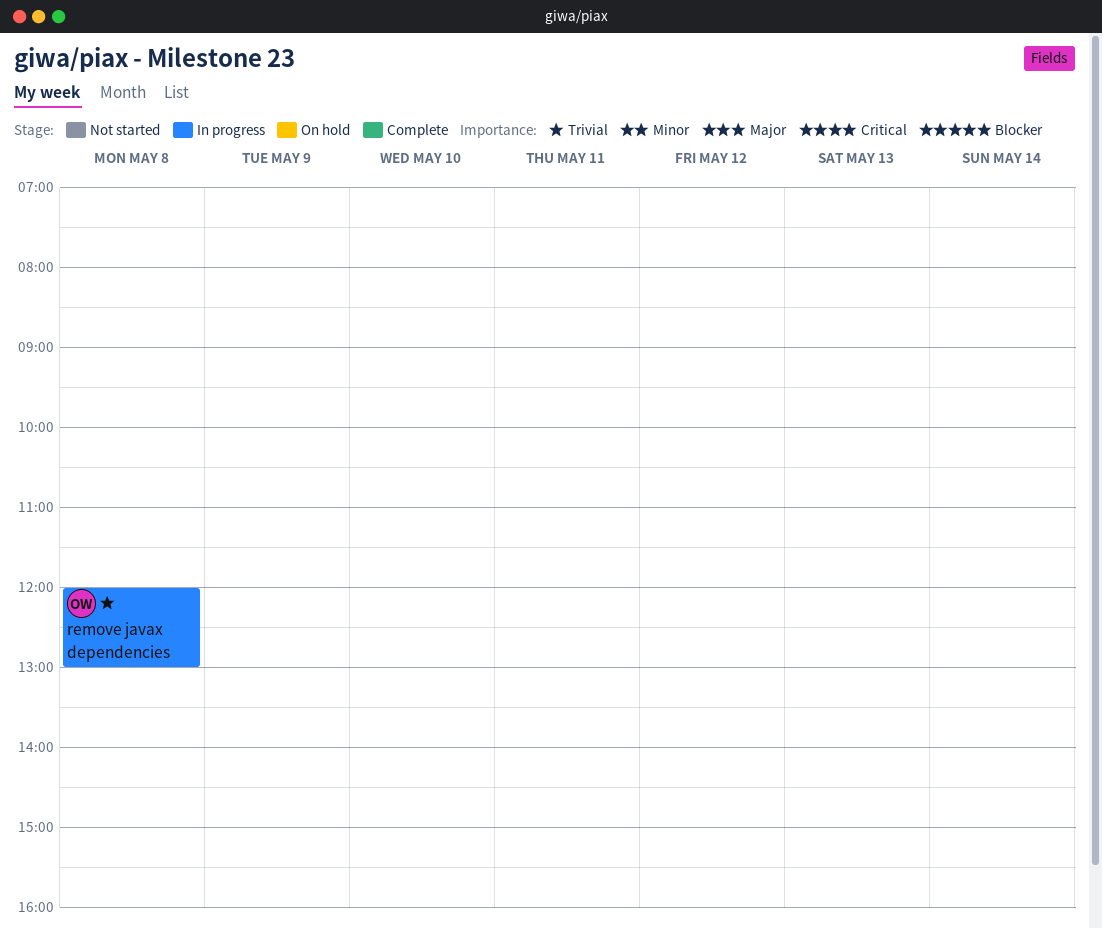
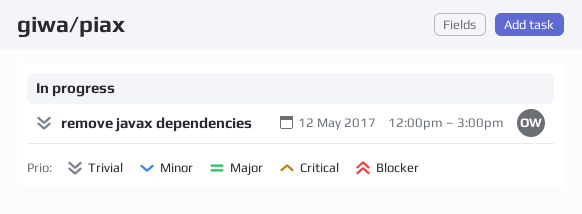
remove javax dependencies, day: May 8 -> May 12
remove javax dependencies, ends: 13:00 -> 15:00

